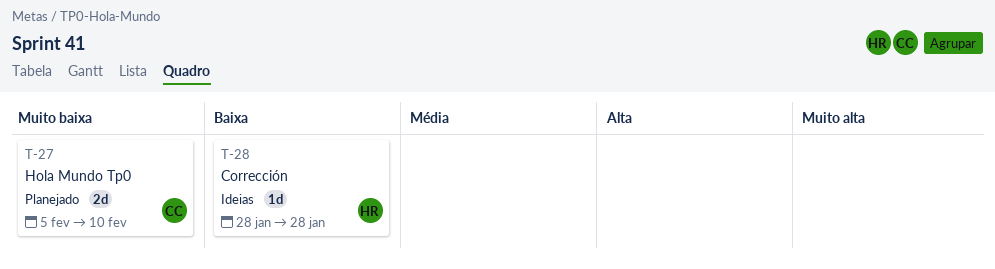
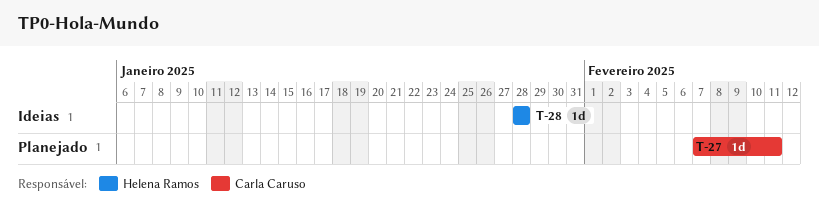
T-27, estimate: 2d -> 1d
T-27, start: Feb 5 -> Feb 7
T-27, due: Feb 10 -> Feb 11

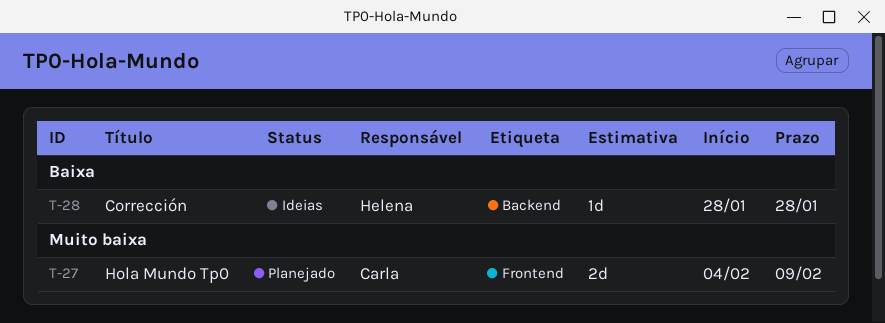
T-27, estimate: 1d -> 2d
T-27, start: Feb 7 -> Feb 4
T-27, due: Feb 11 -> Feb 9

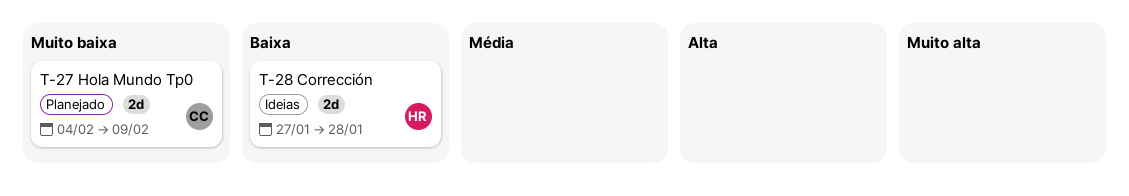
T-28, estimate: 1d -> 2d
T-28, start: Jan 28 -> Jan 27

